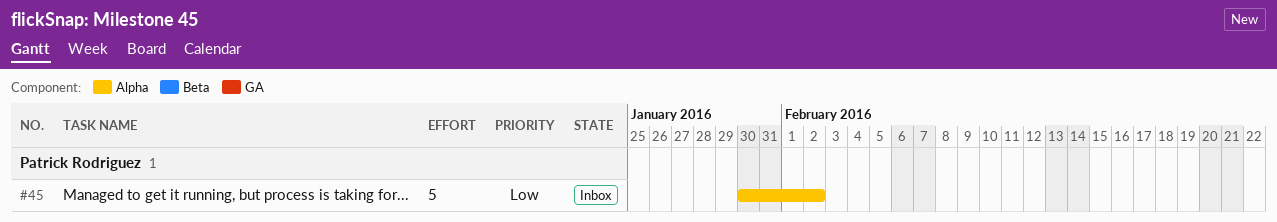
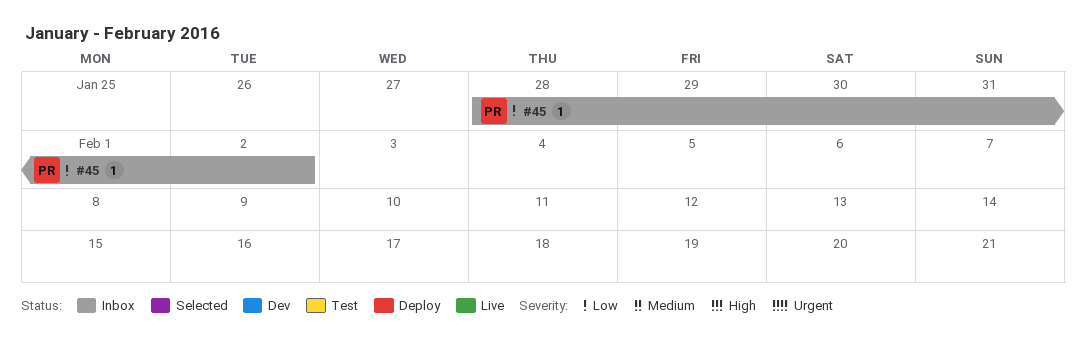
#45, estimate: 5 -> 1
#45, start: Jan 30 -> Jan 28

